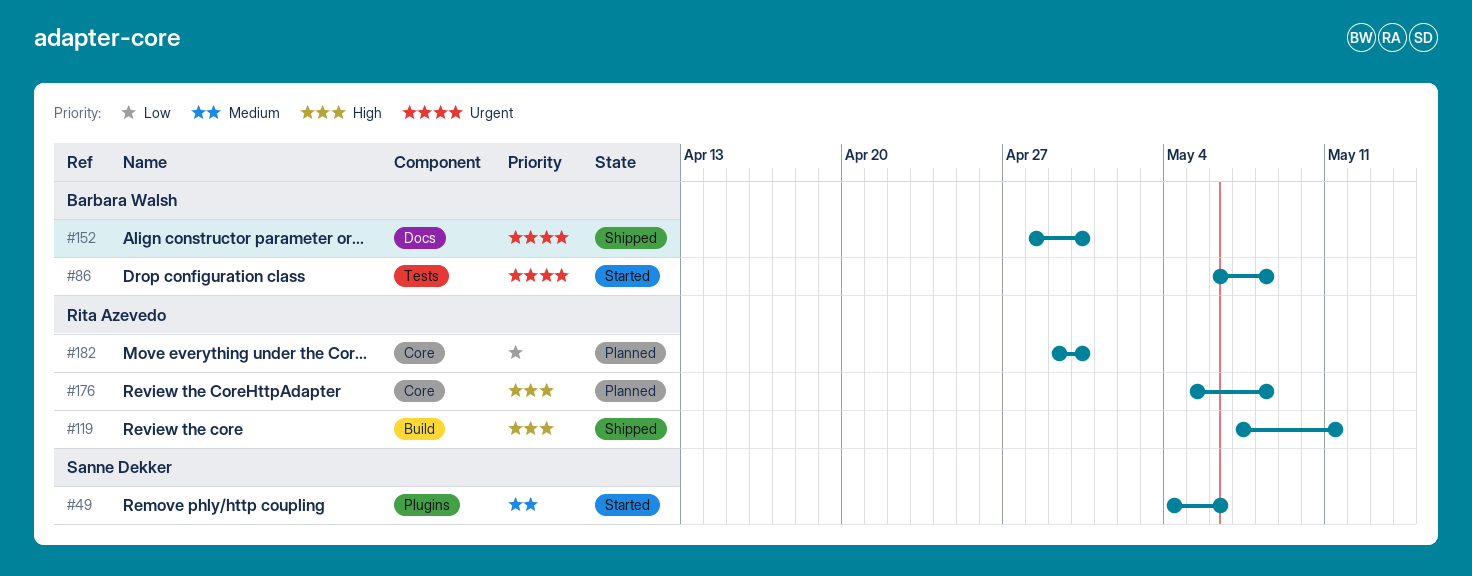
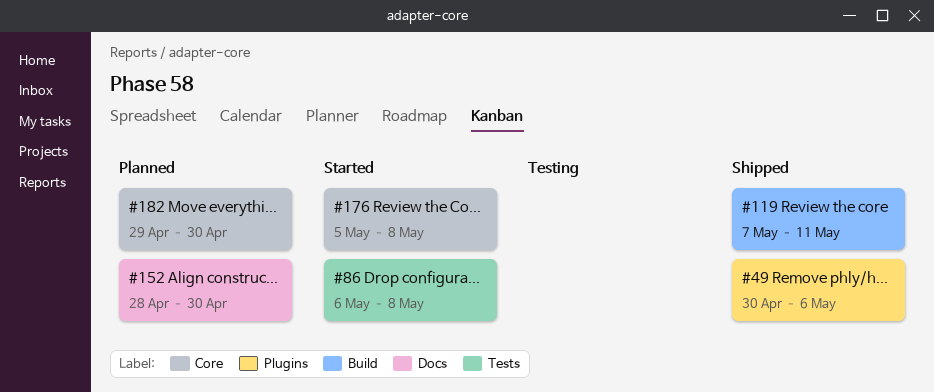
#49, status: Started -> Shipped
#49, start: May 4 -> Apr 30
#152, status: Shipped -> Planned
#176, status: Planned -> Started

